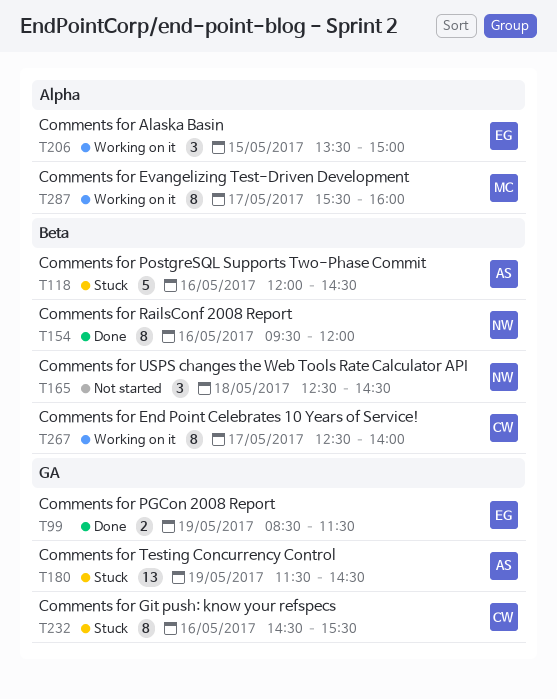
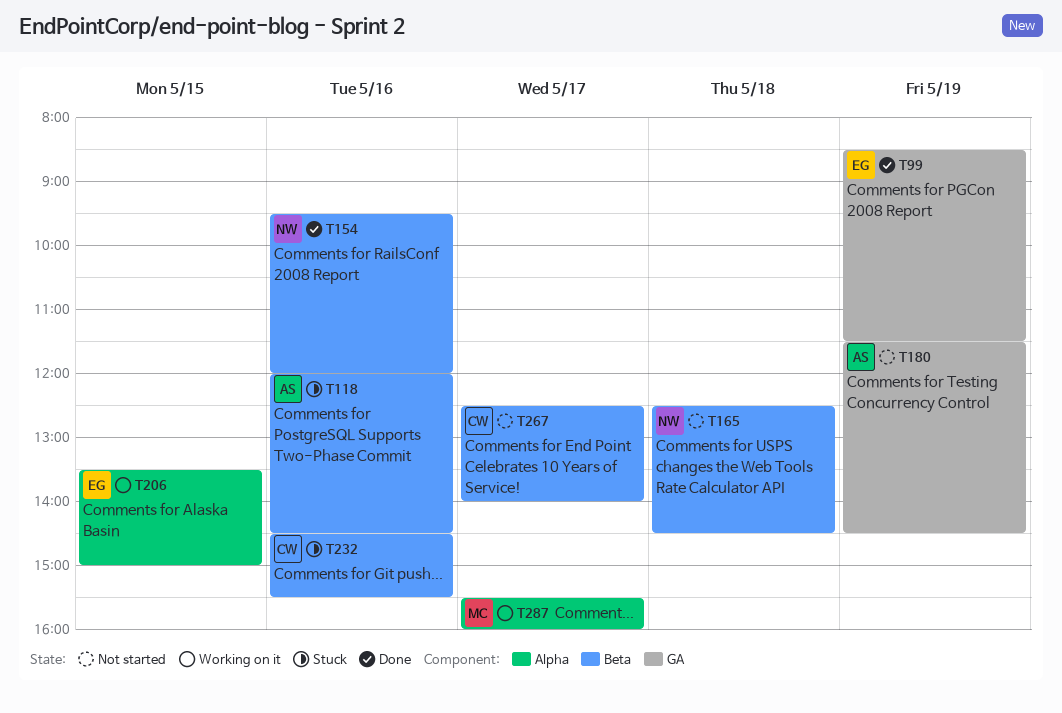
T180, status: Stuck -> Not started
T232, label: GA -> Beta
T267, status: Working on it -> Not started

